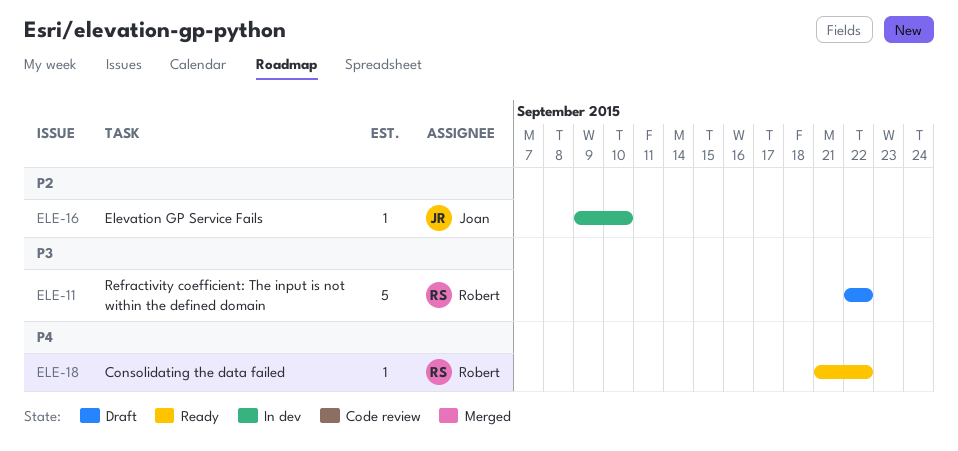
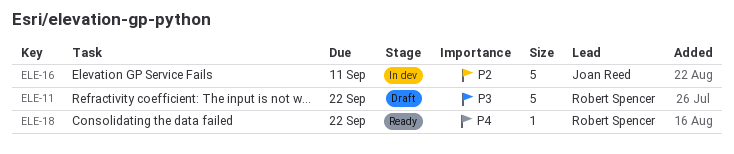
ELE-16, estimate: 1 -> 5
ELE-16, due: Sep 10 -> Sep 11

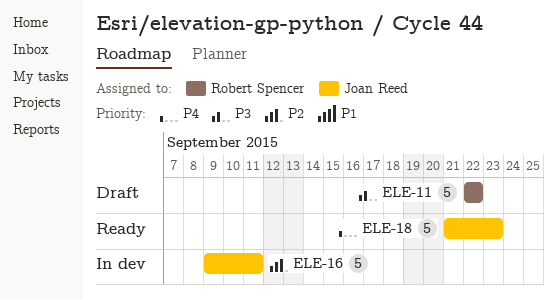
ELE-18, owner: Robert Spencer -> Joan Reed
ELE-18, estimate: 1 -> 5
ELE-18, due: Sep 22 -> Sep 23

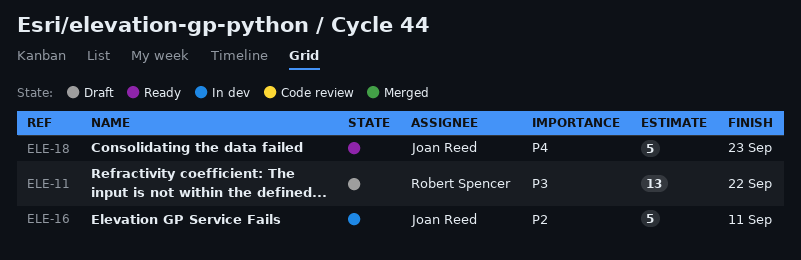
ELE-11, estimate: 5 -> 13

